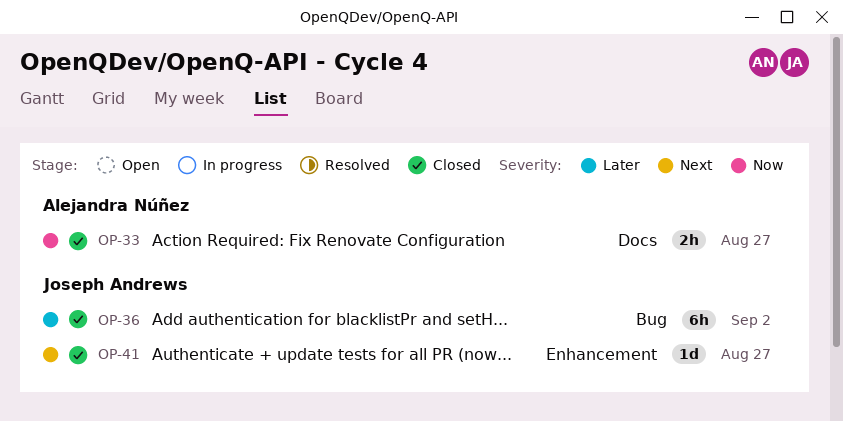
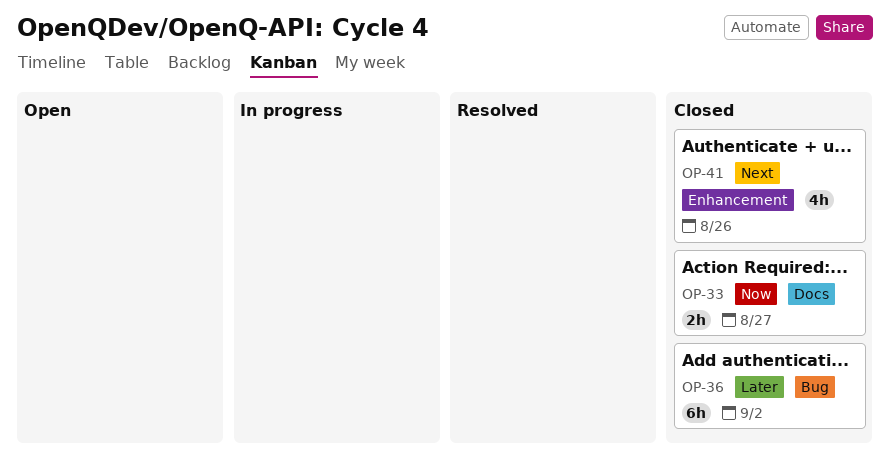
OP-41, estimate: 1d -> 4h
OP-41, due: Aug 27 -> Aug 26

